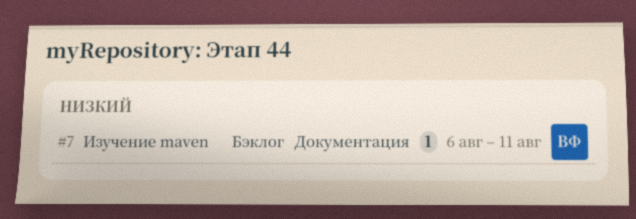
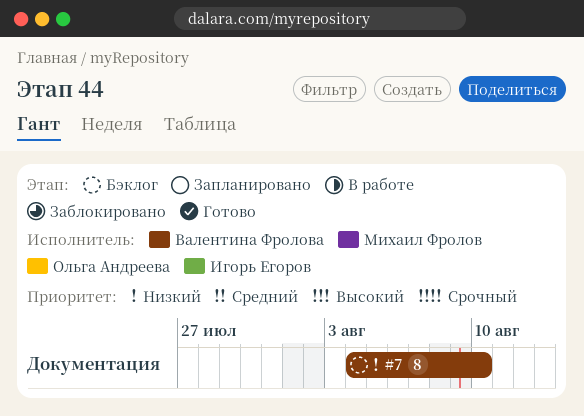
#7, estimate: 1 -> 8
#7, start: Aug 6 -> Aug 4
#7, due: Aug 11 -> Aug 10

